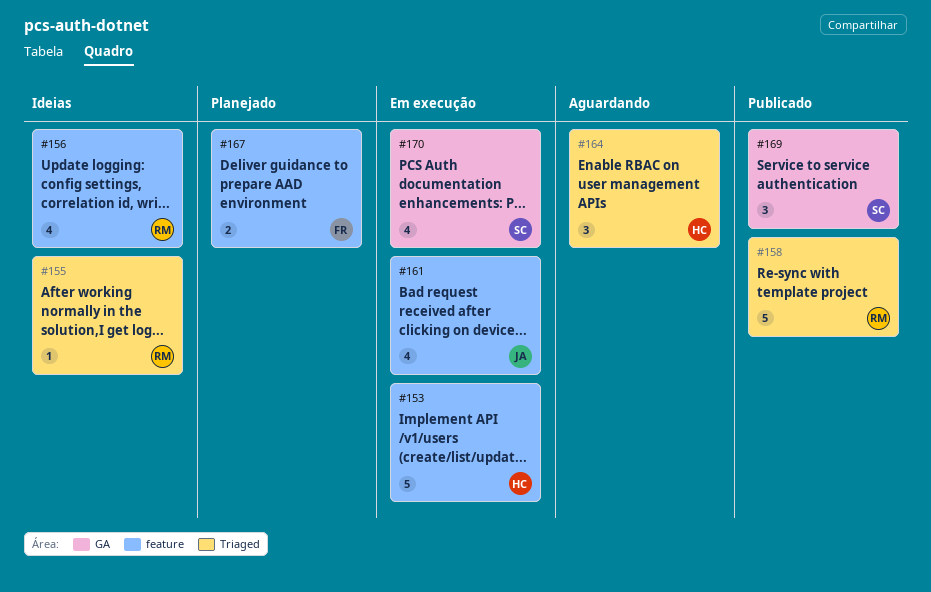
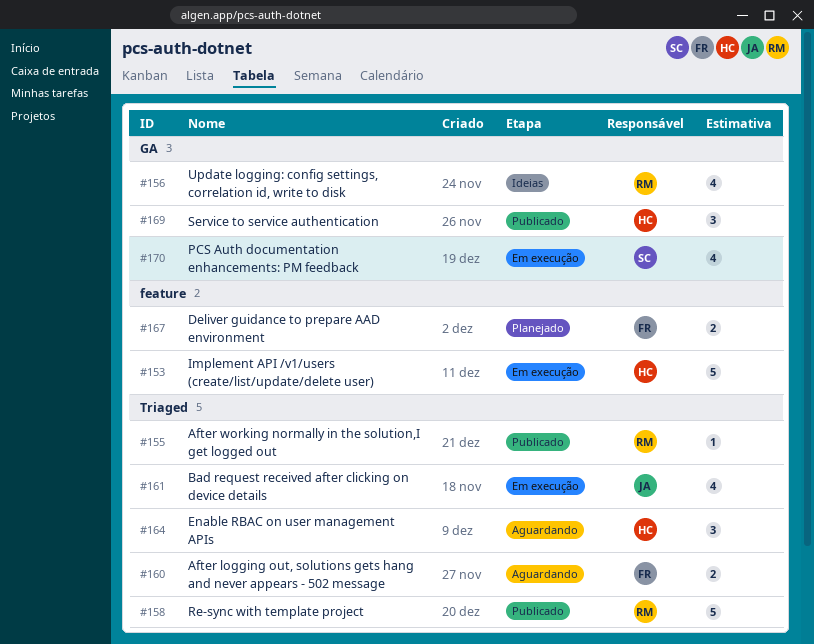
#155, status: Ideias -> Publicado
#156, label: feature -> GA
#160: none -> present
#161, label: feature -> Triaged
#169, owner: SC -> HC

